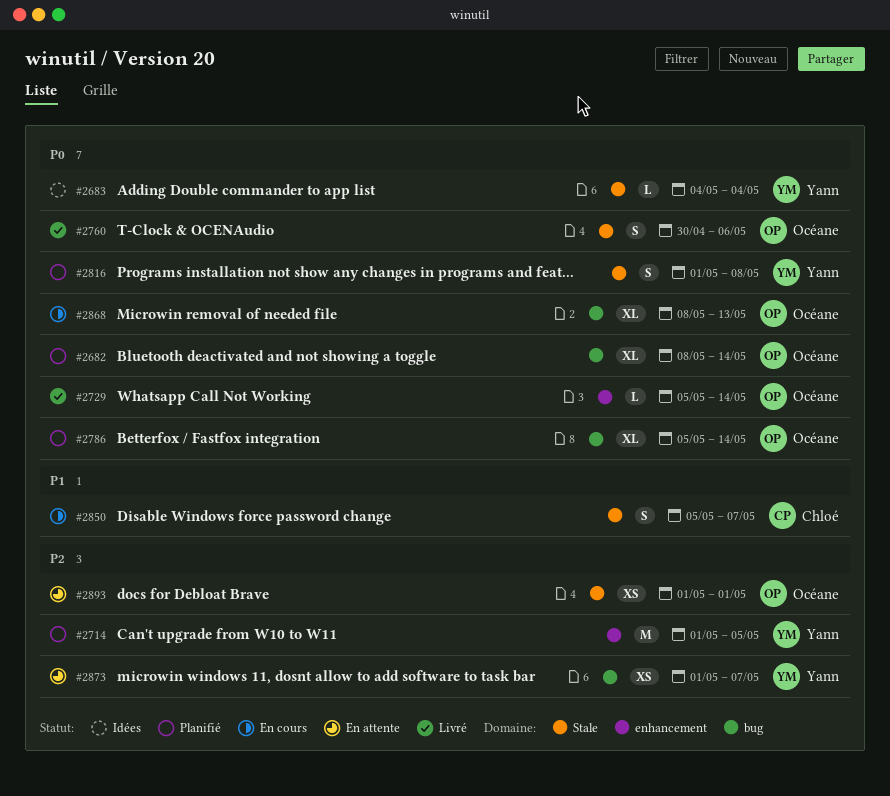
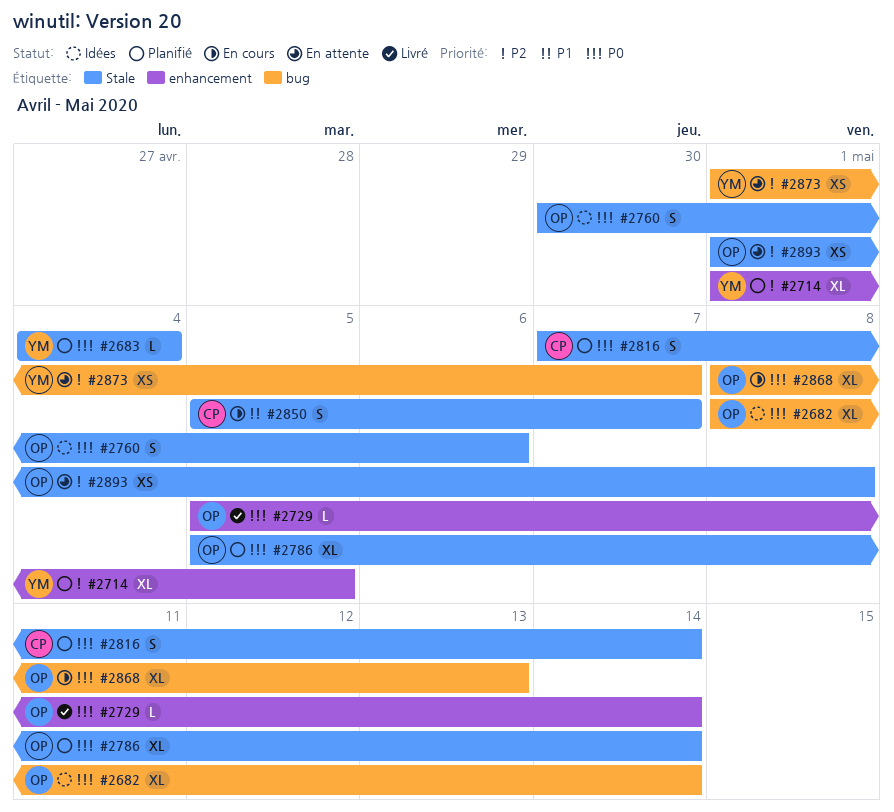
#2682, status: Planifié -> Idées
#2683, status: Idées -> Planifié
#2714, estimate: M -> XL
#2760, status: Livré -> Idées
#2786, label: bug -> Stale
#2816, owner: Yann -> Chloé
#2816, start: May 1 -> May 7
#2816, due: May 8 -> May 14
#2893, due: May 1 -> May 8

